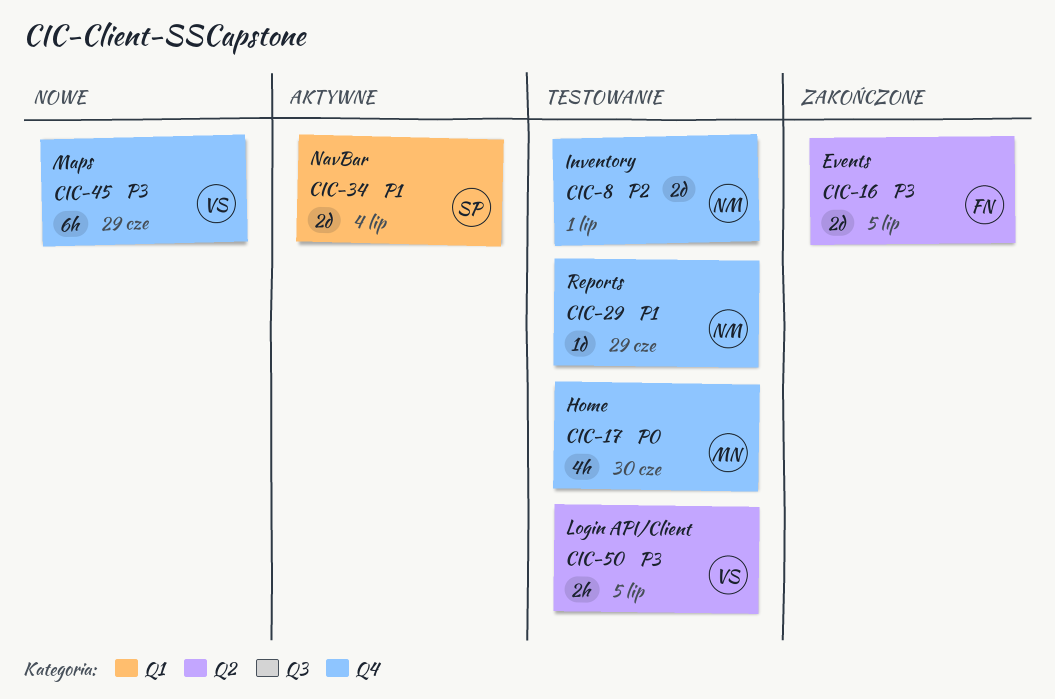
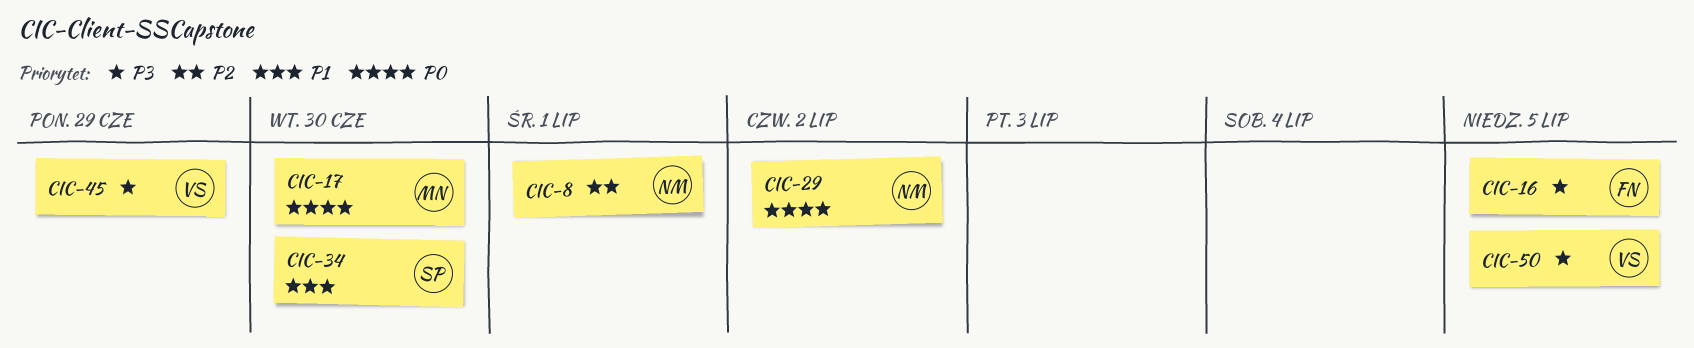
CIC-29, priority: P1 -> P0
CIC-29, due: Jun 29 -> Jul 2
CIC-34, due: Jul 4 -> Jun 30

